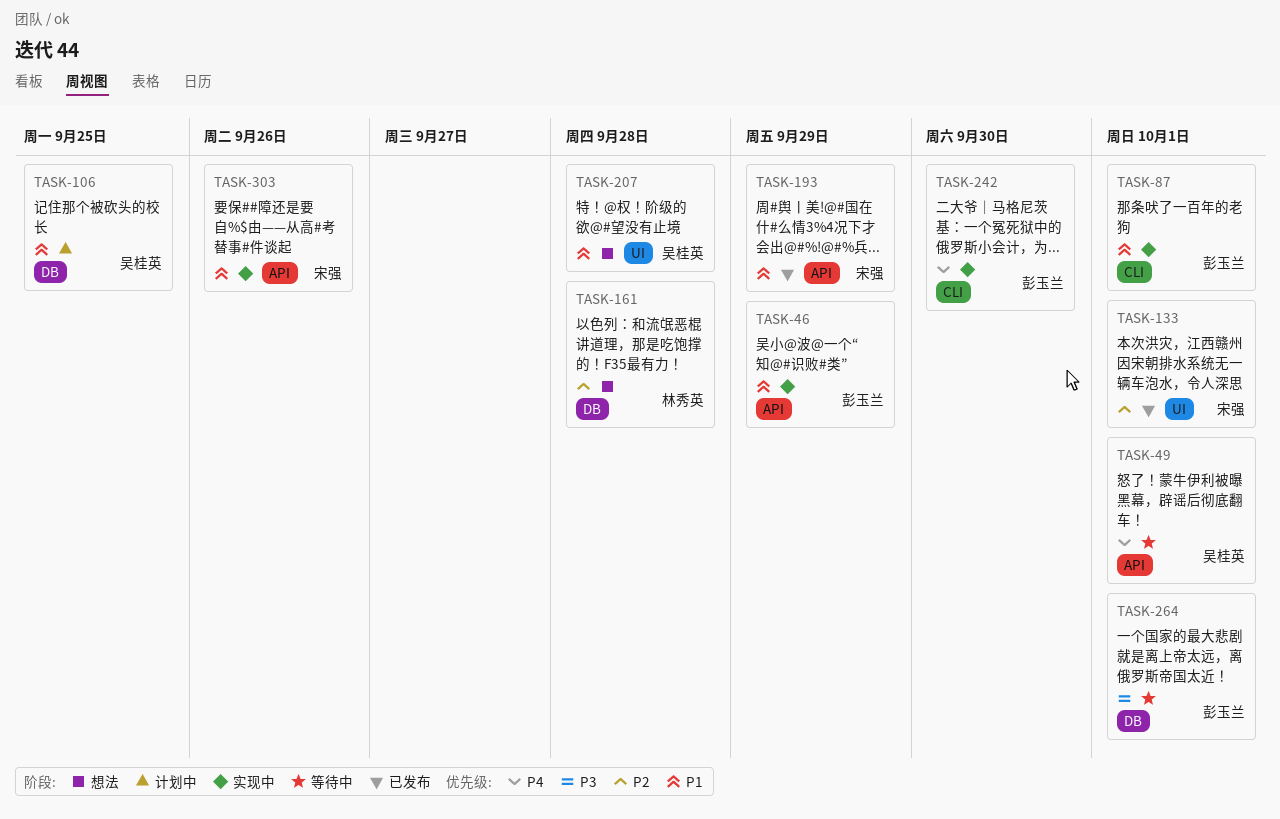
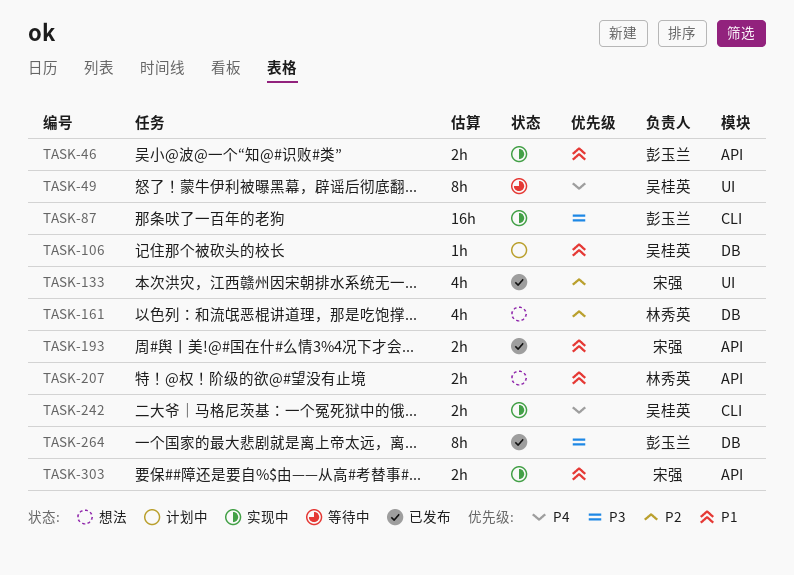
TASK-49, label: API -> UI
TASK-87, priority: P1 -> P3
TASK-207, owner: 吴桂英 -> 林秀英
TASK-207, label: UI -> API
TASK-242, owner: 彭玉兰 -> 吴桂英
TASK-264, status: 等待中 -> 已发布

